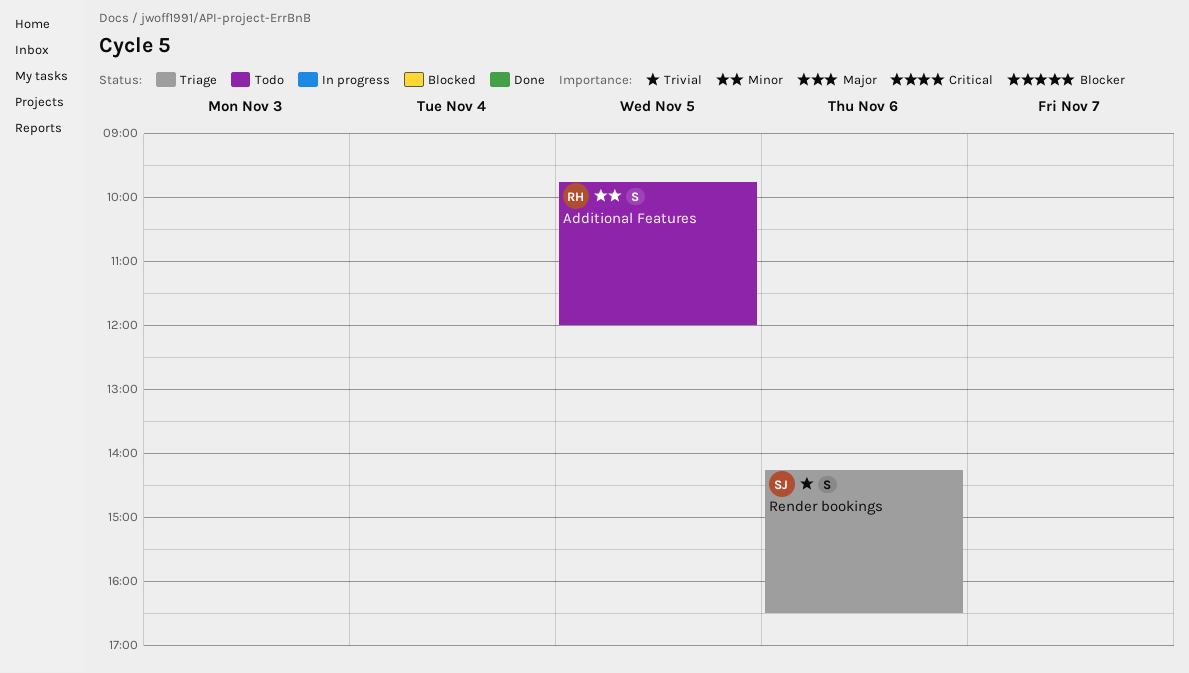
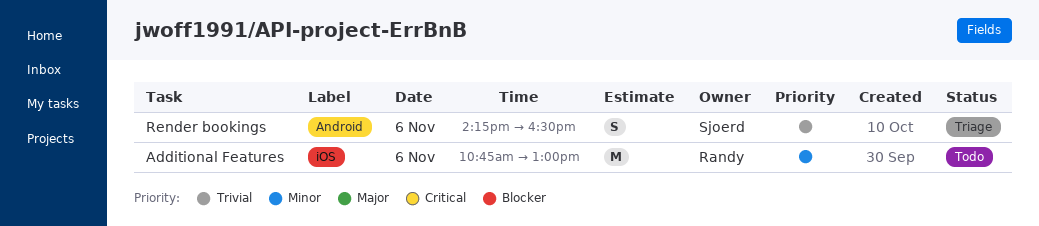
Additional Features, estimate: S -> M
Additional Features, day: Nov 5 -> Nov 6
Additional Features, begins: 09:45 -> 10:45
Additional Features, ends: 12:00 -> 13:00

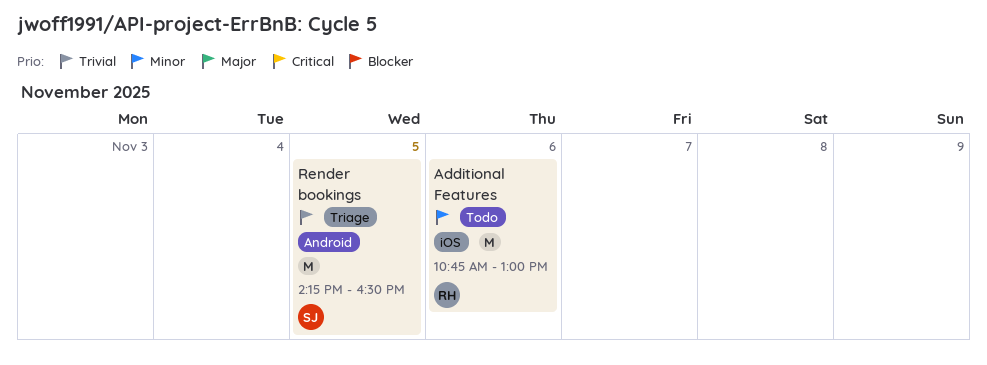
Render bookings, estimate: S -> M
Render bookings, day: Nov 6 -> Nov 5

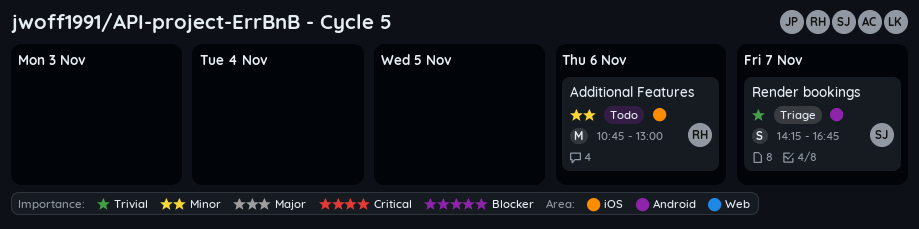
Render bookings, estimate: M -> S
Render bookings, day: Nov 5 -> Nov 7
Render bookings, ends: 16:30 -> 16:45

